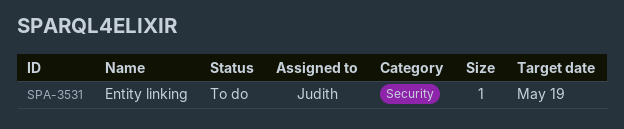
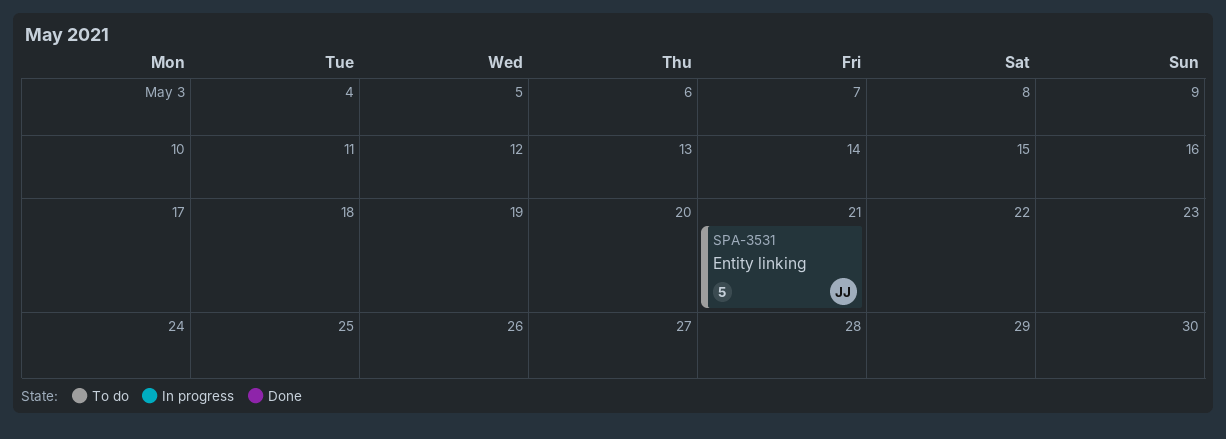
SPA-3531, estimate: 1 -> 5
SPA-3531, due: May 19 -> May 21

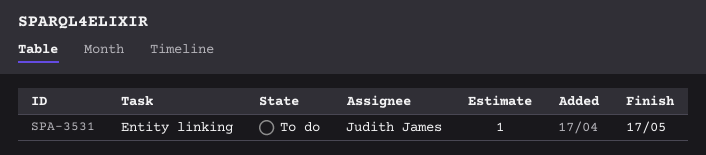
SPA-3531, estimate: 5 -> 1
SPA-3531, due: May 21 -> May 17

